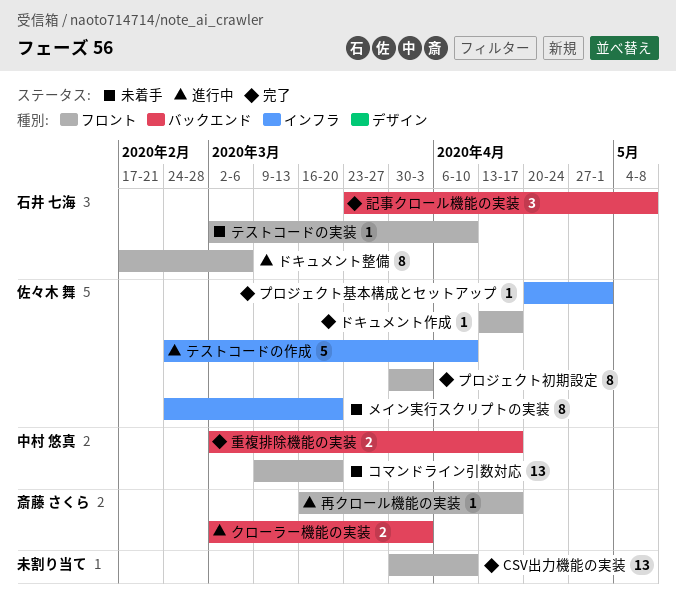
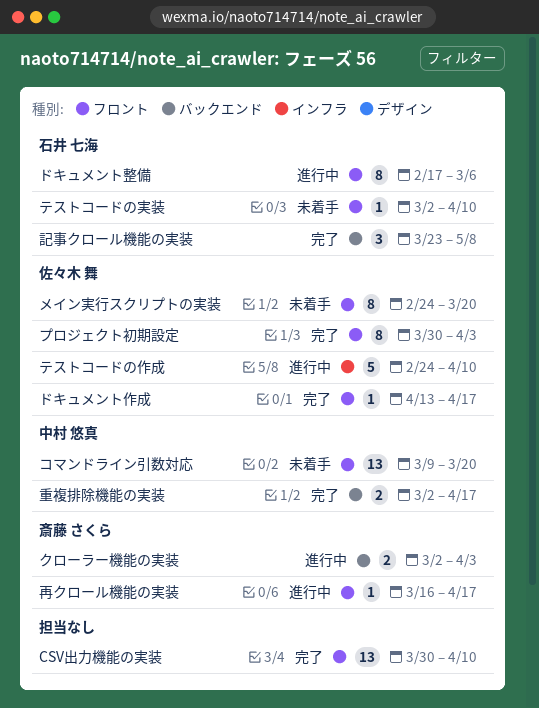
プロジェクト基本構成とセットアップ: present -> none
メイン実行スクリプトの実装, label: インフラ -> フロント

